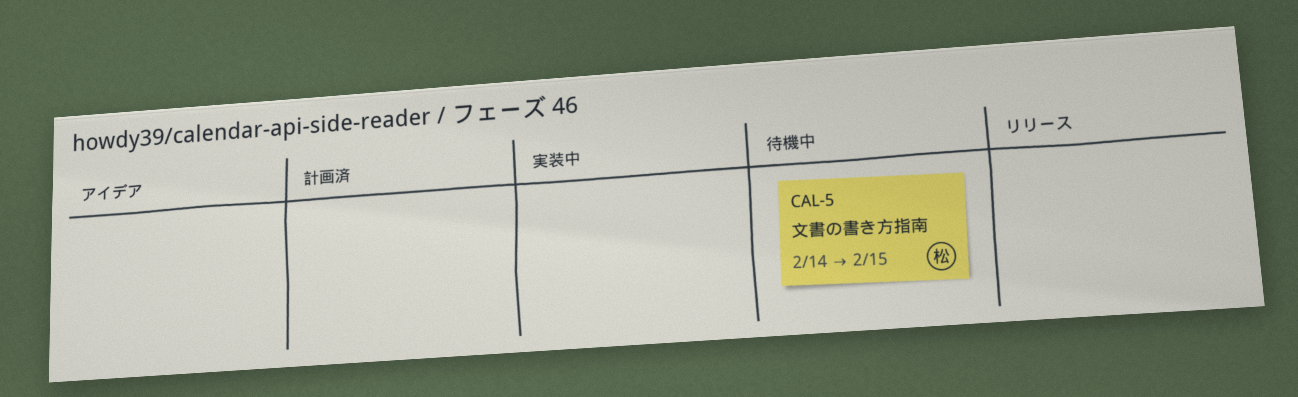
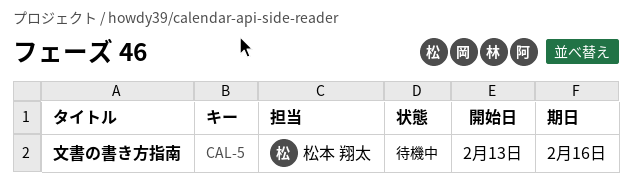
CAL-5, start: Feb 14 -> Feb 13
CAL-5, due: Feb 15 -> Feb 16

